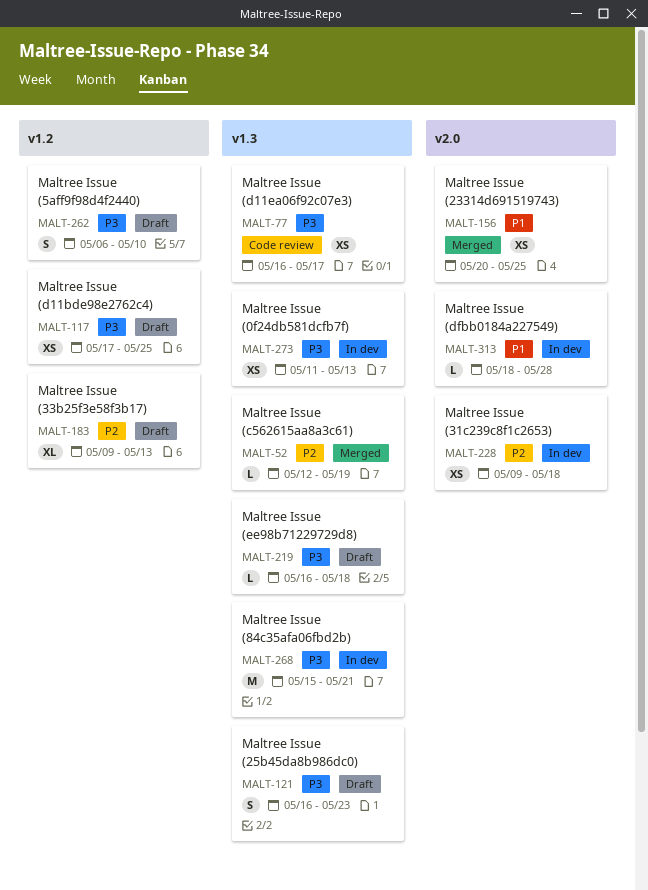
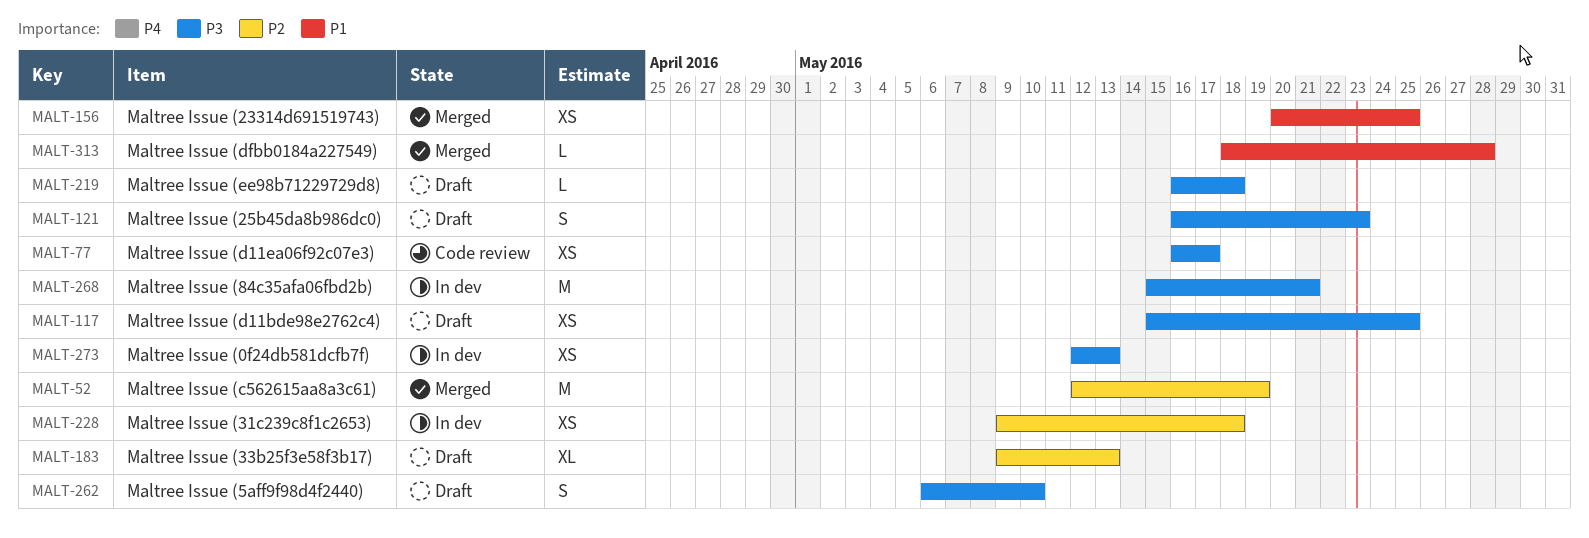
MALT-52, estimate: L -> M
MALT-117, start: May 17 -> May 15
MALT-273, start: May 11 -> May 12
MALT-313, status: In dev -> Merged

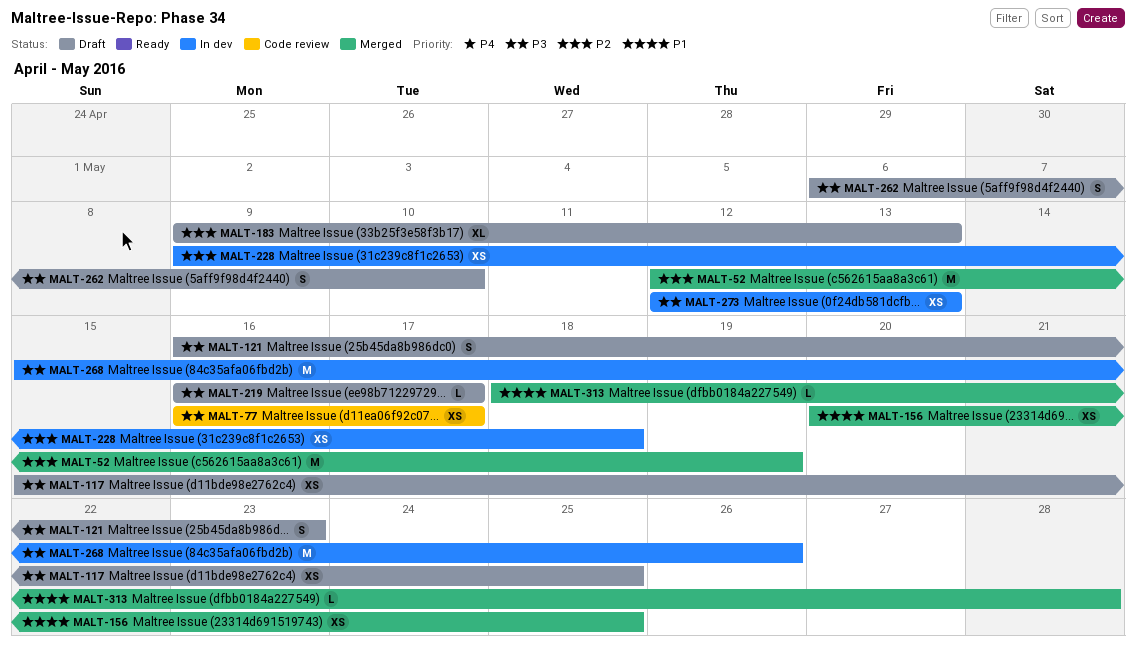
MALT-219, due: May 18 -> May 17
MALT-268, due: May 21 -> May 26

